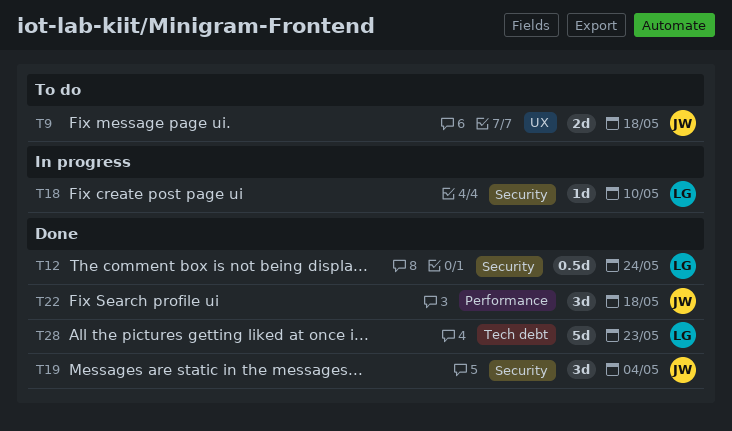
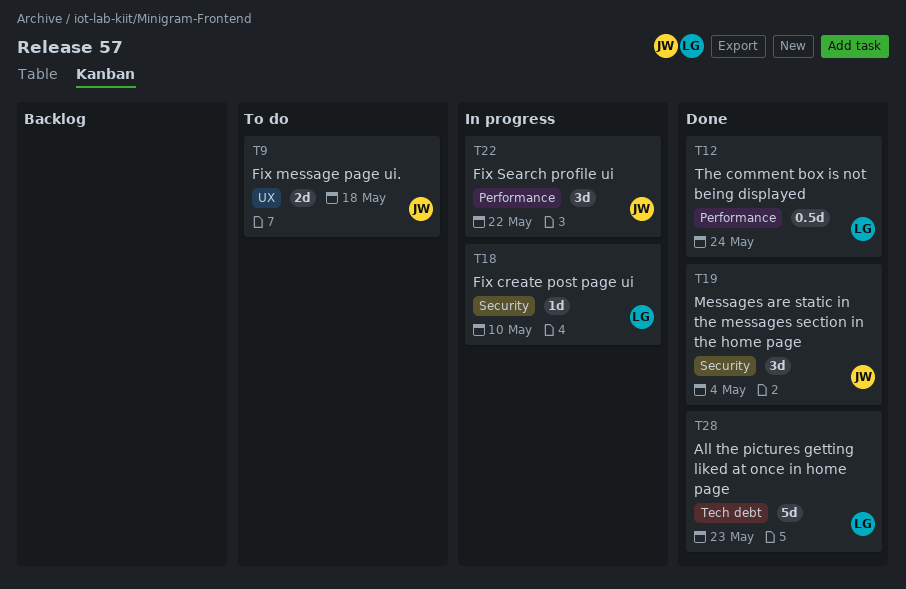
T12, label: Security -> Performance
T22, status: Done -> In progress
T22, due: May 18 -> May 22

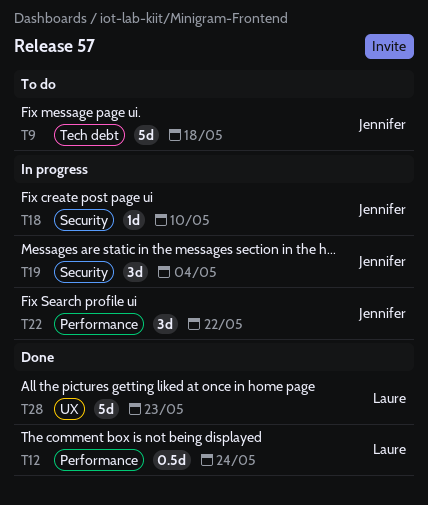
T9, label: UX -> Tech debt
T9, estimate: 2d -> 5d
T18, owner: Laure -> Jennifer
T19, status: Done -> In progress
T28, label: Tech debt -> UX

